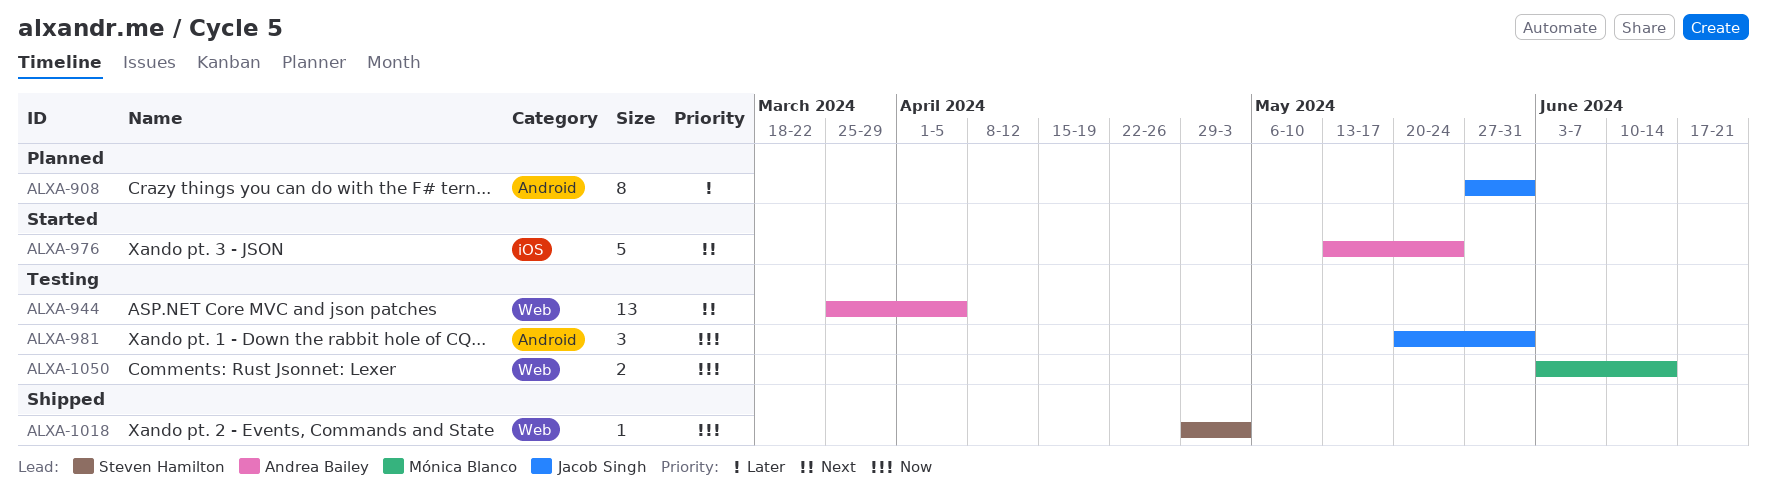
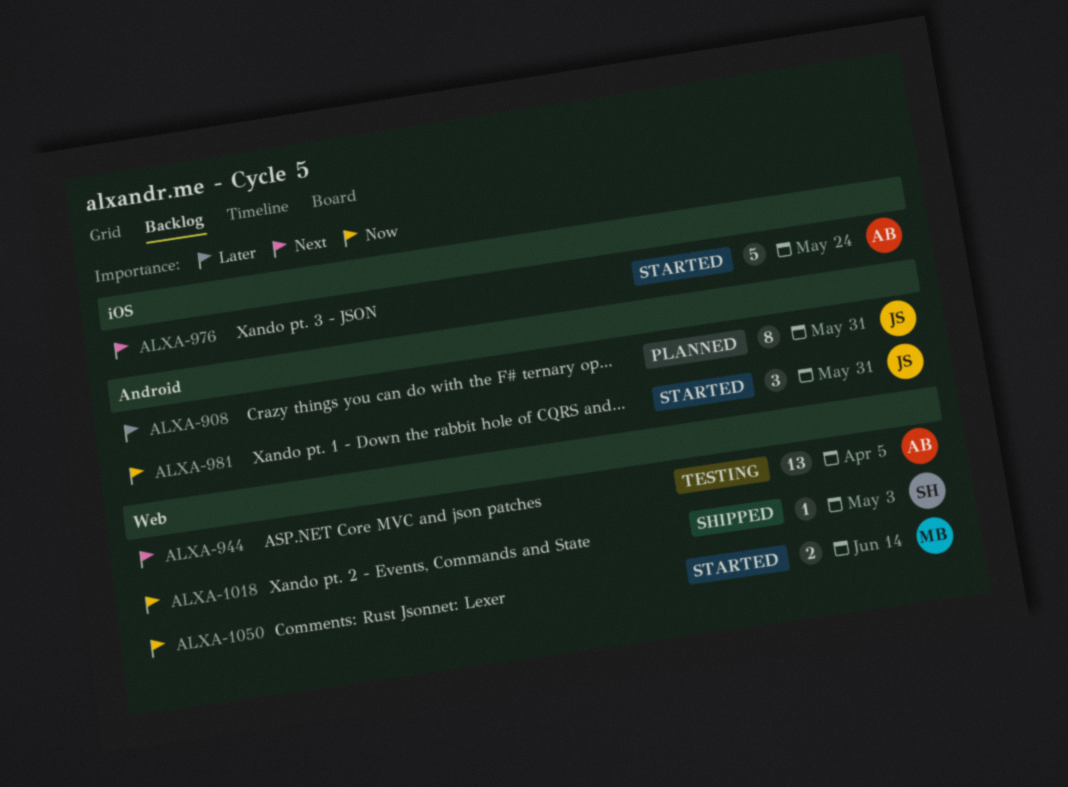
ALXA-981, status: Testing -> Started
ALXA-1050, status: Testing -> Started

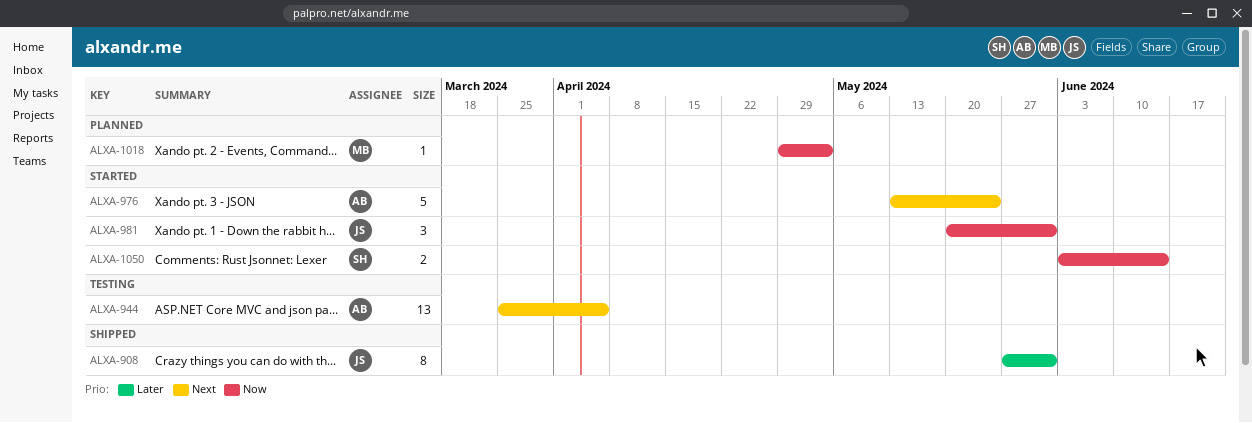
ALXA-908, status: Planned -> Shipped
ALXA-1018, status: Shipped -> Planned
ALXA-1018, owner: SH -> MB
ALXA-1050, owner: MB -> SH

